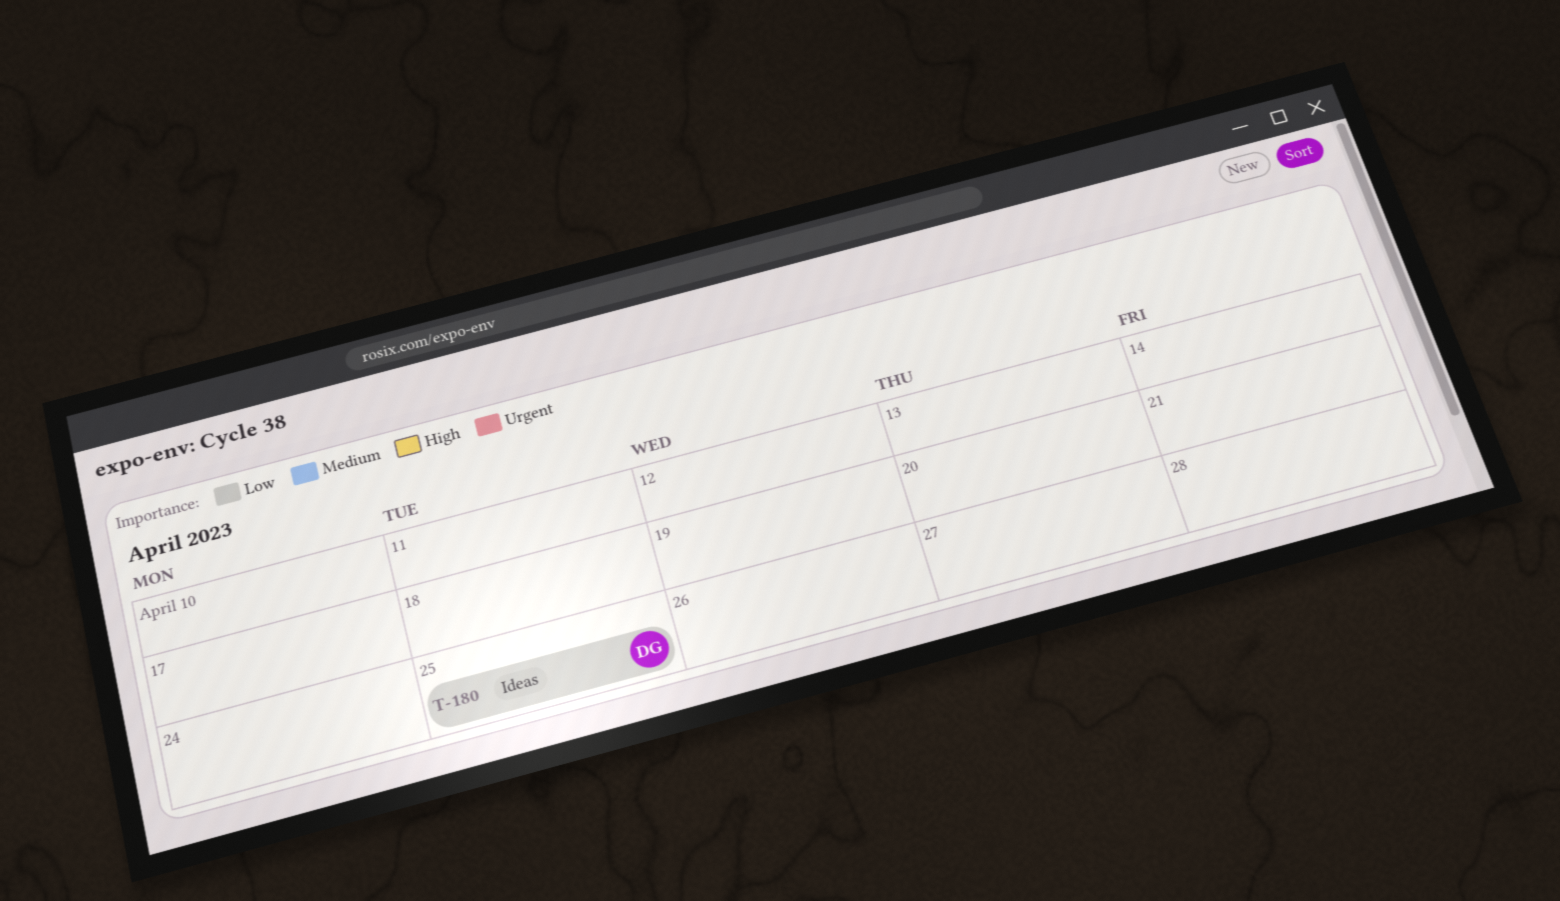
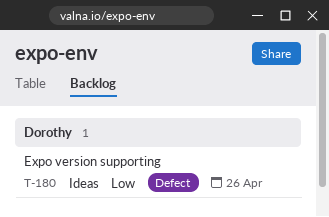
T-180, due: Apr 25 -> Apr 26

